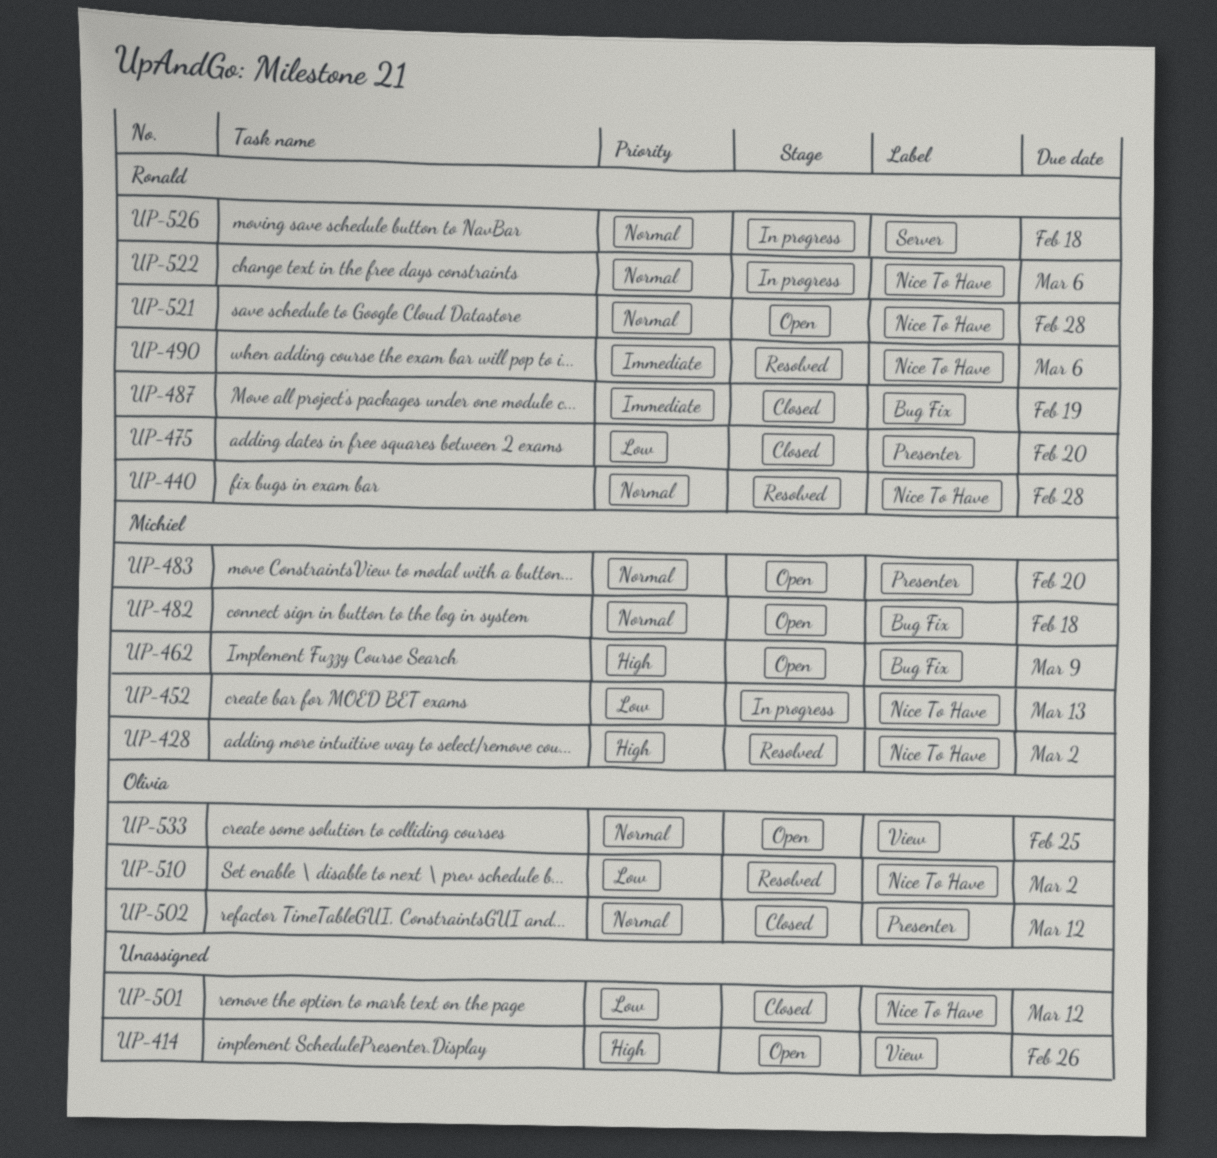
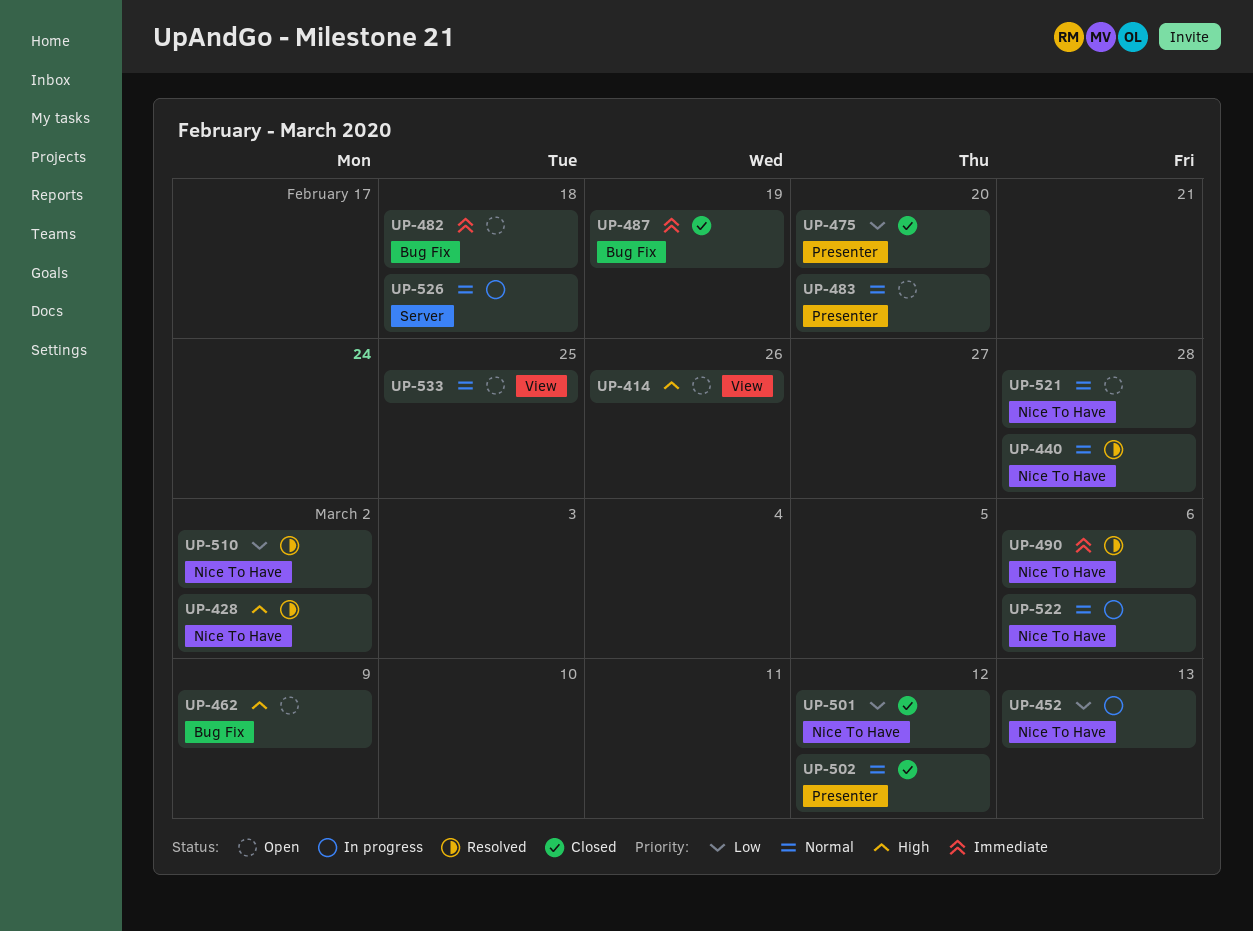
UP-482, priority: Normal -> Immediate

